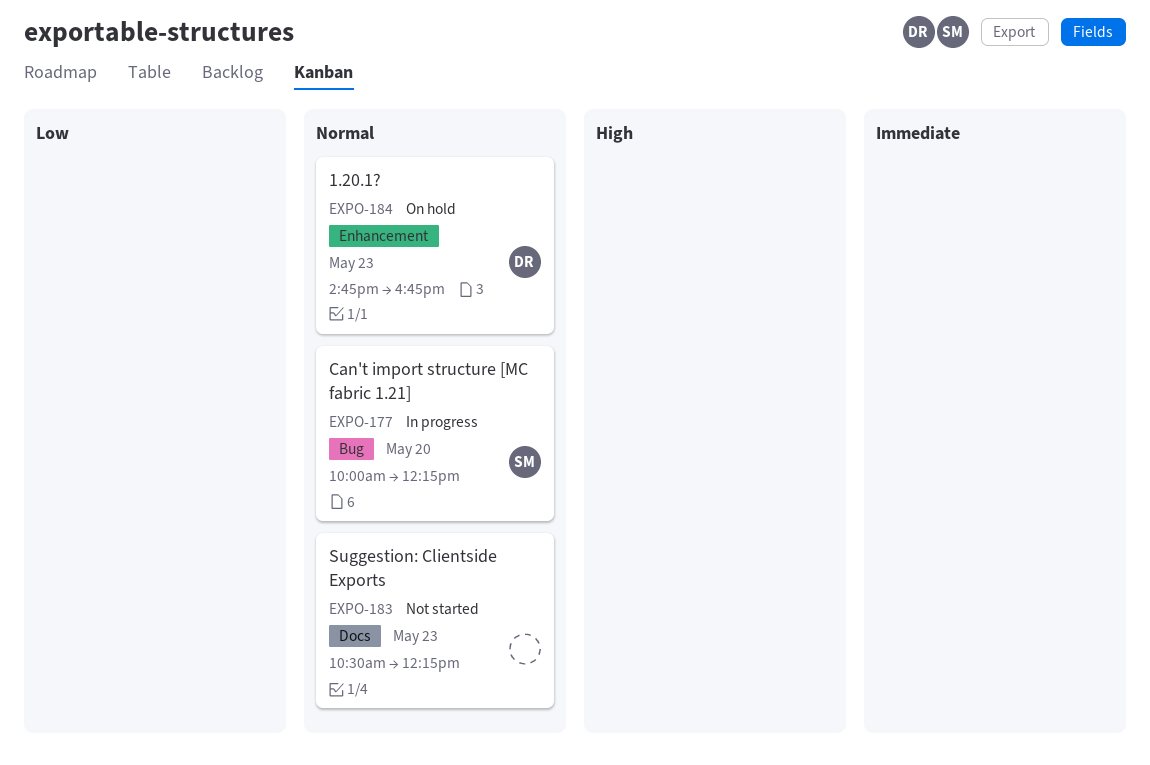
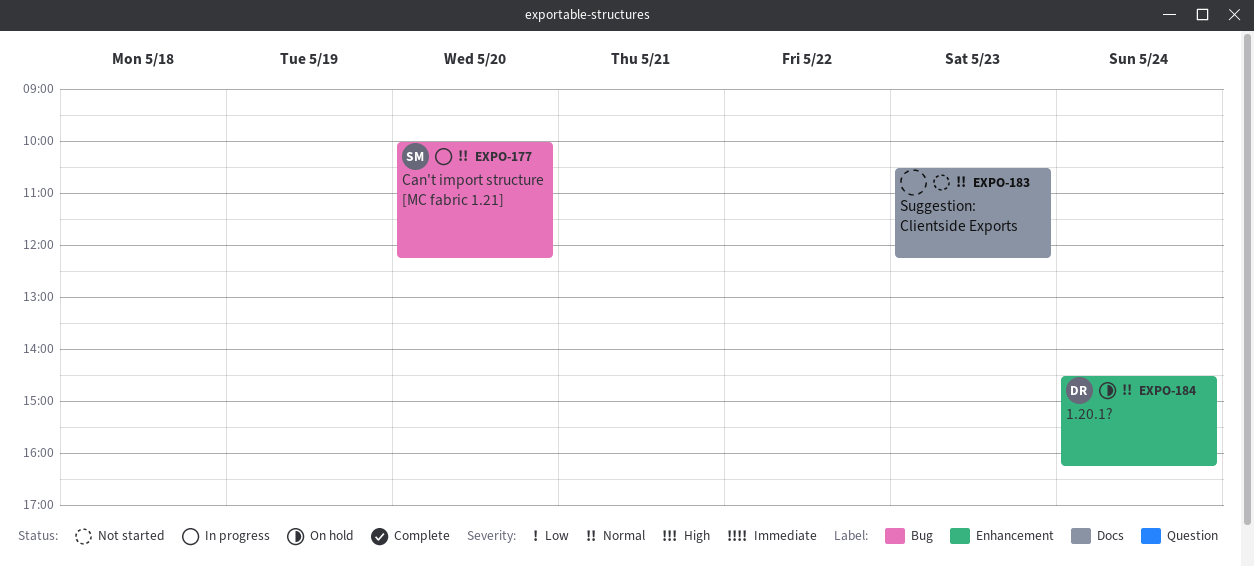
EXPO-184, day: May 23 -> May 24
EXPO-184, begins: 14:45 -> 14:30
EXPO-184, ends: 16:45 -> 16:15

